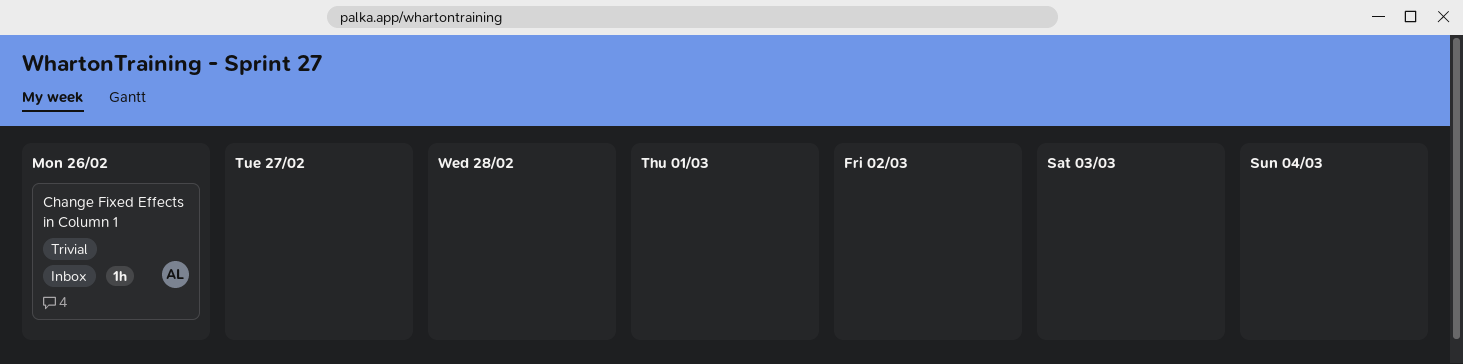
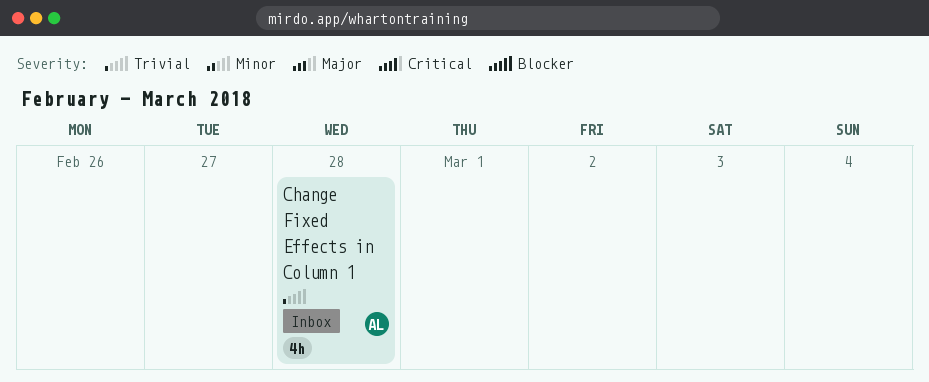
Change Fixed Effects in Column 1, estimate: 1h -> 4h
Change Fixed Effects in Column 1, due: Feb 26 -> Feb 28

